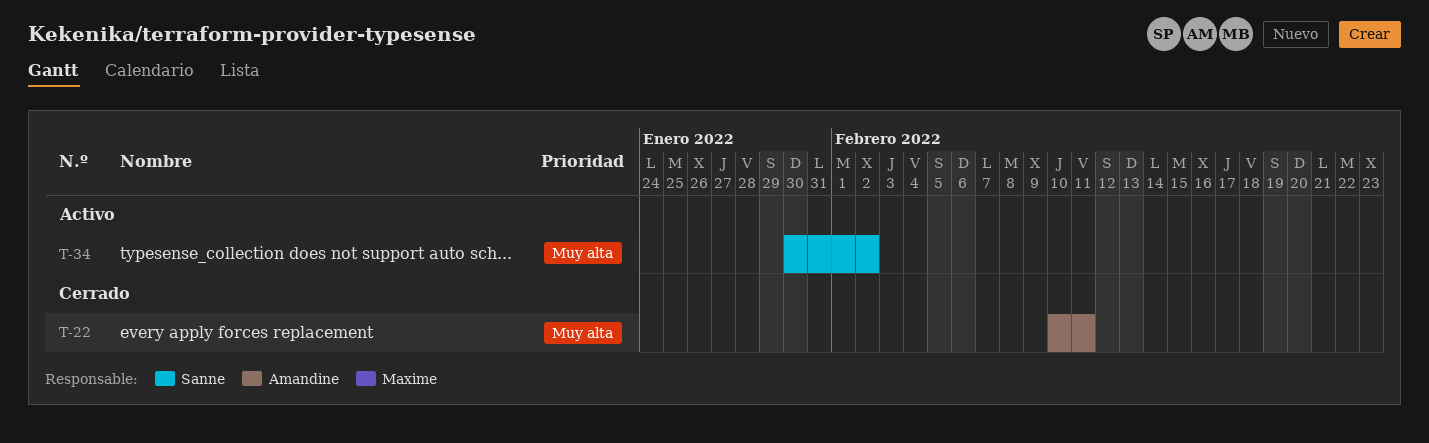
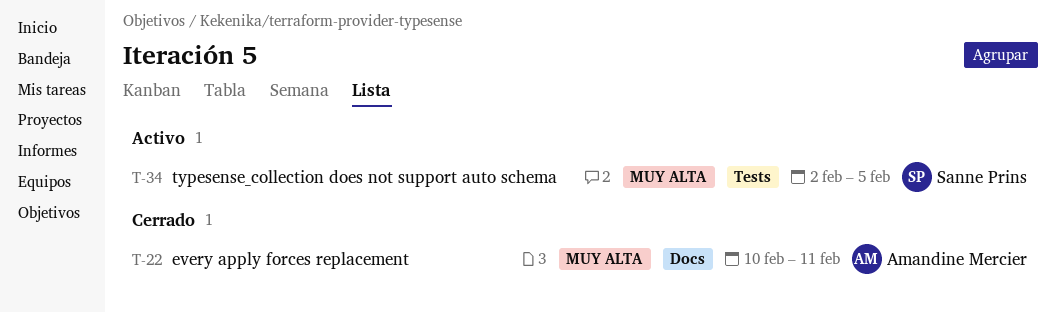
T-34, start: Jan 30 -> Feb 2
T-34, due: Feb 2 -> Feb 5

